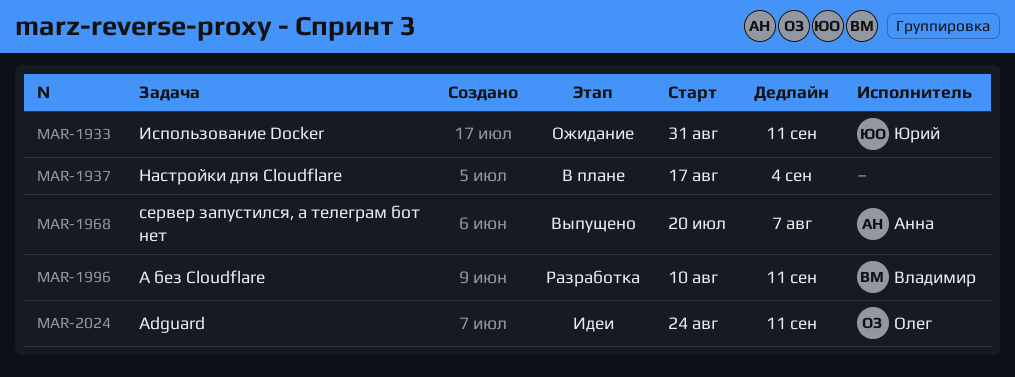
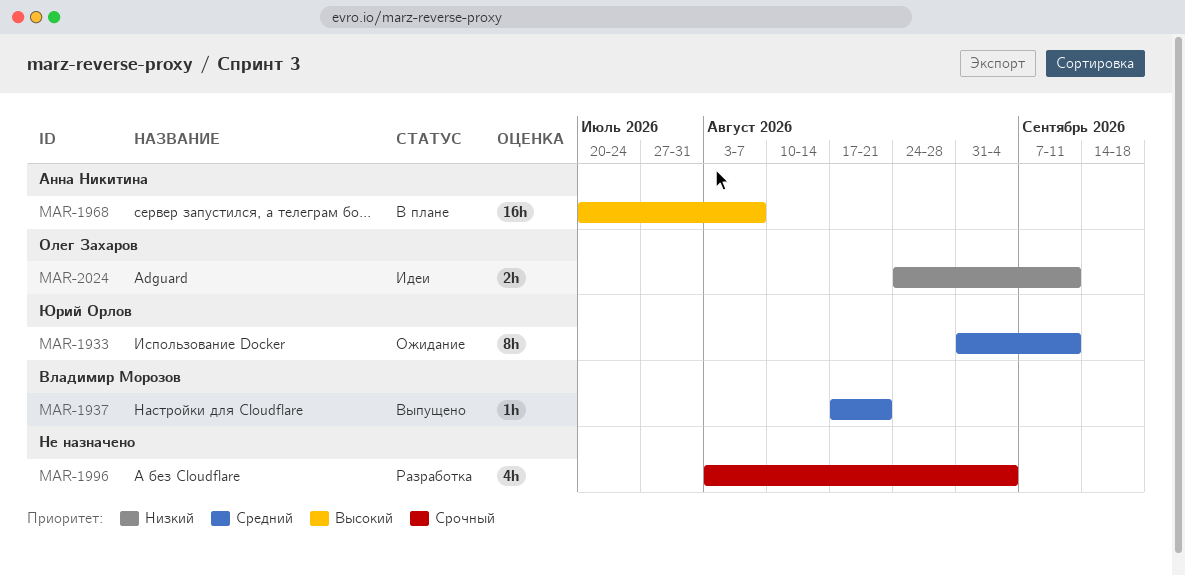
MAR-1937, status: В плане -> Выпущено
MAR-1937, owner: none -> Владимир Морозов
MAR-1937, due: Sep 4 -> Aug 21
MAR-1968, status: Выпущено -> В плане
MAR-1996, owner: Владимир Морозов -> none
MAR-1996, start: Aug 10 -> Aug 3
MAR-1996, due: Sep 11 -> Sep 4

